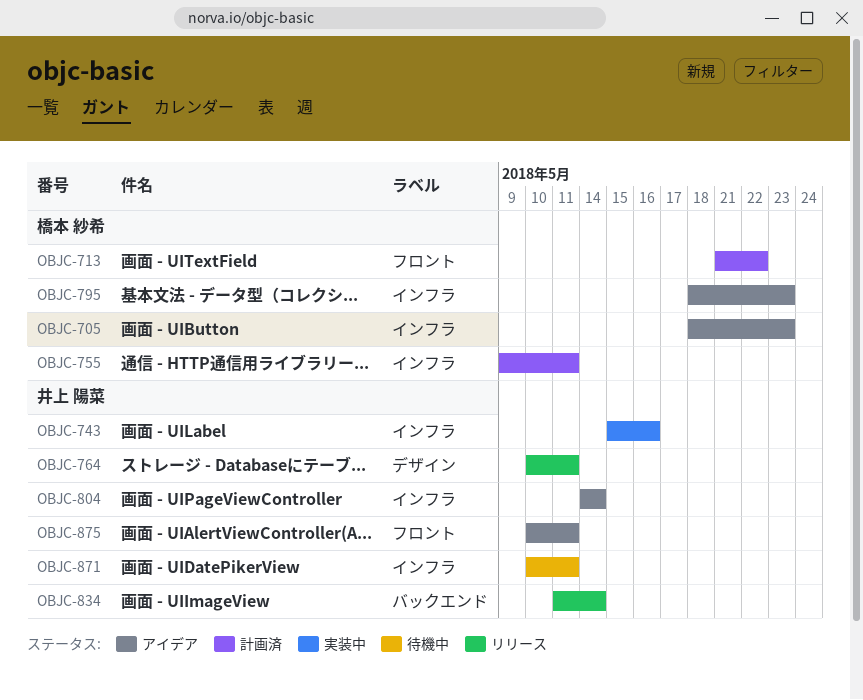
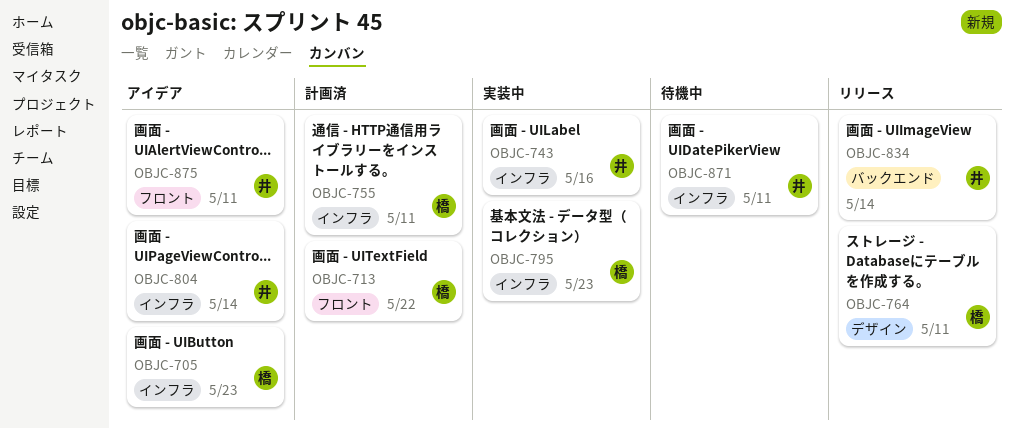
OBJC-764, owner: 井上 陽菜 -> 橋本 紗希
OBJC-795, status: アイデア -> 実装中

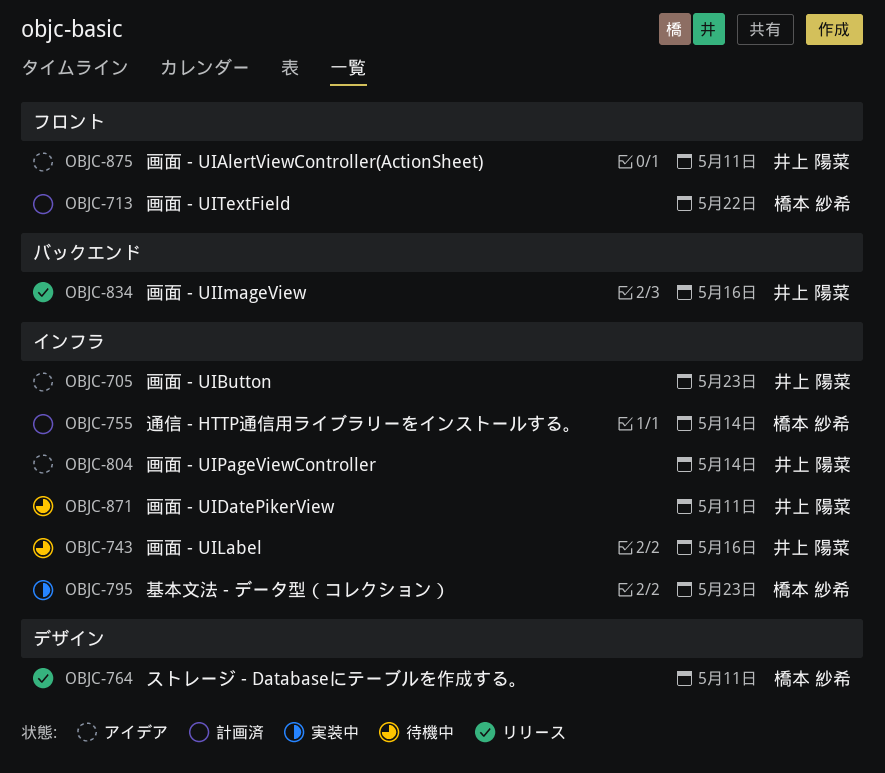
OBJC-705, owner: 橋本 紗希 -> 井上 陽菜
OBJC-743, status: 実装中 -> 待機中
OBJC-755, due: May 11 -> May 14
OBJC-834, due: May 14 -> May 16

